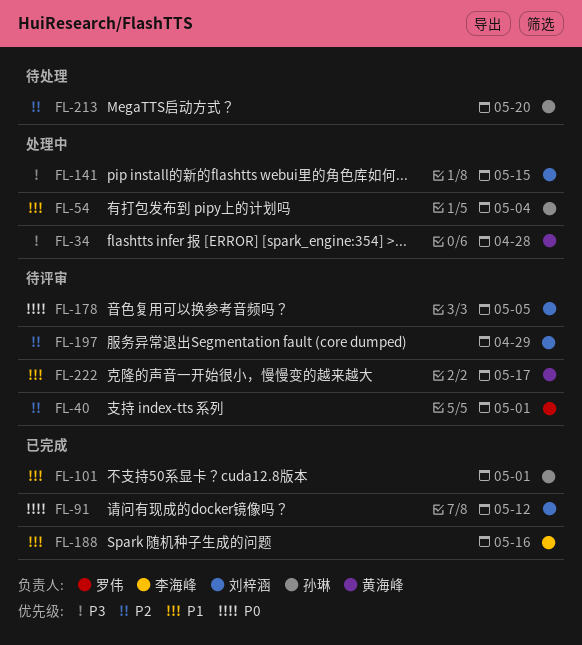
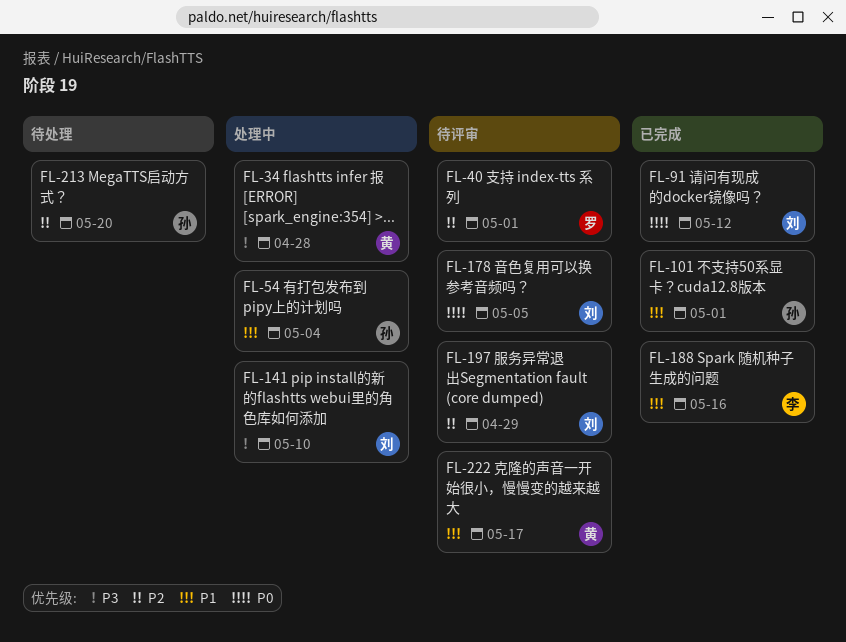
FL-141, due: May 15 -> May 10

